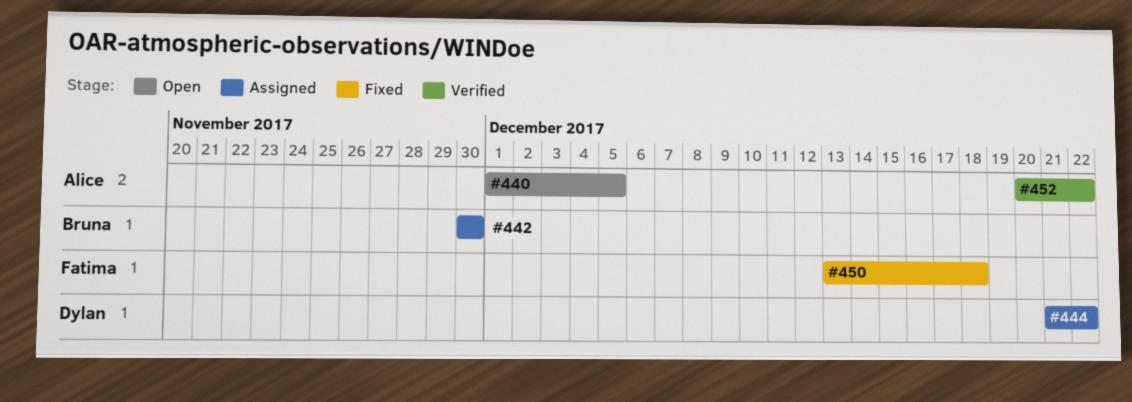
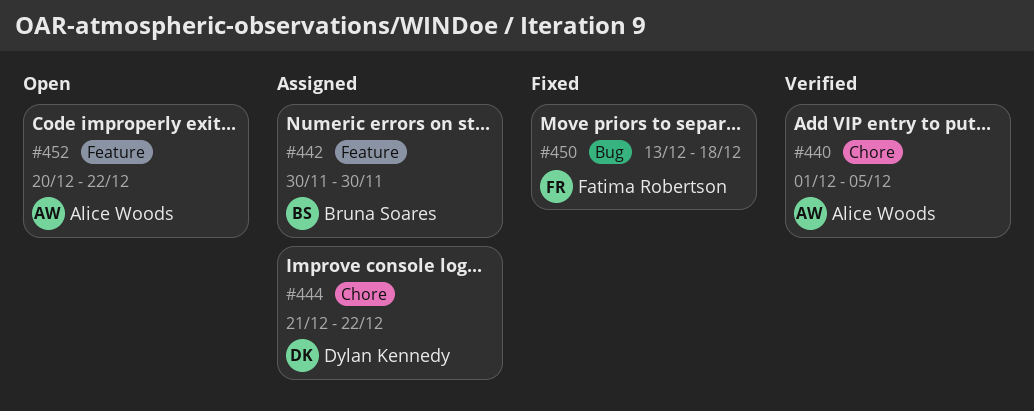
#440, status: Open -> Verified
#452, status: Verified -> Open

